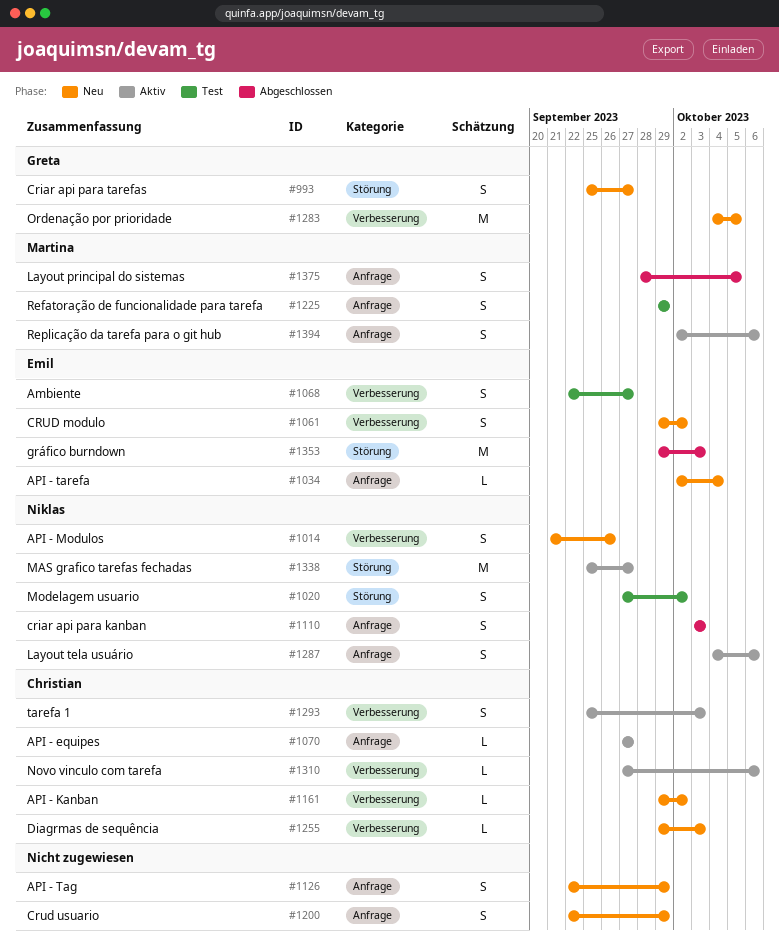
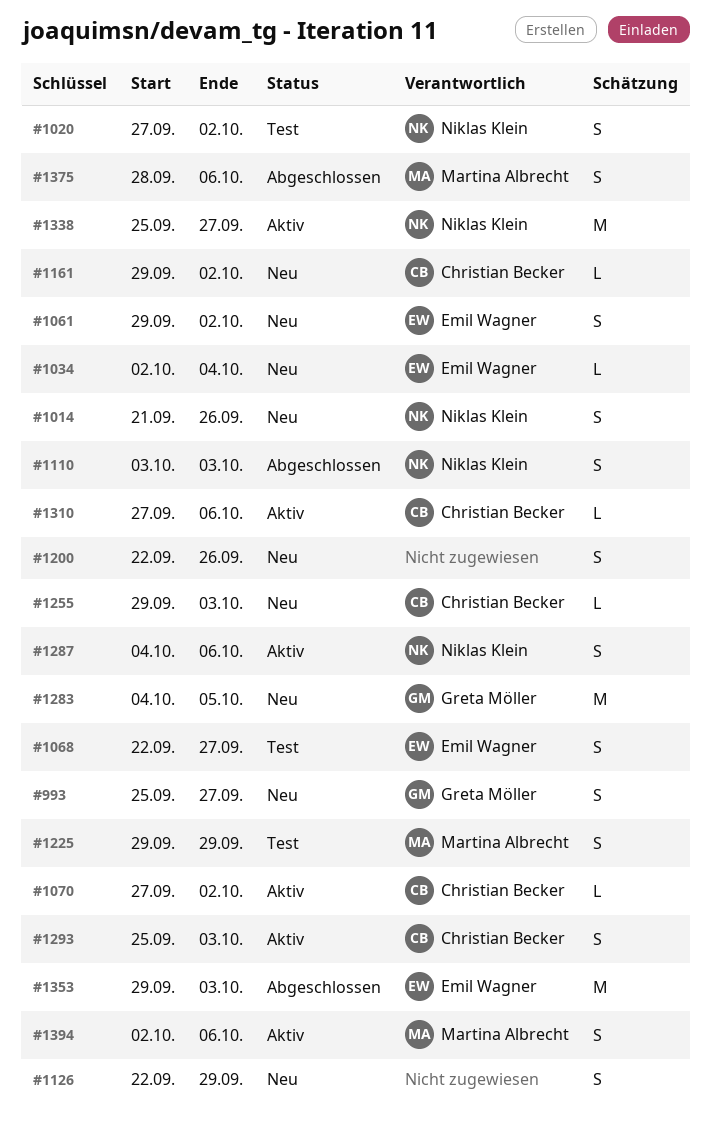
#1070, due: Sep 27 -> Oct 2
#1200, due: Sep 29 -> Sep 26
#1375, due: Oct 5 -> Oct 6

